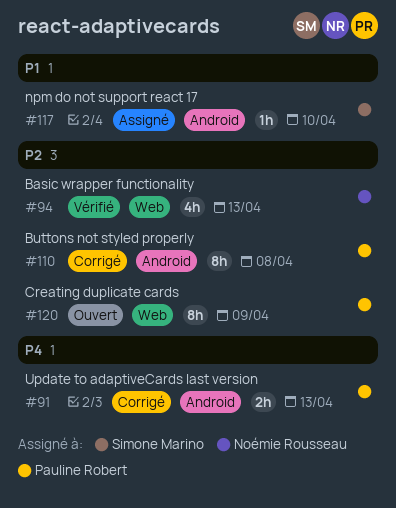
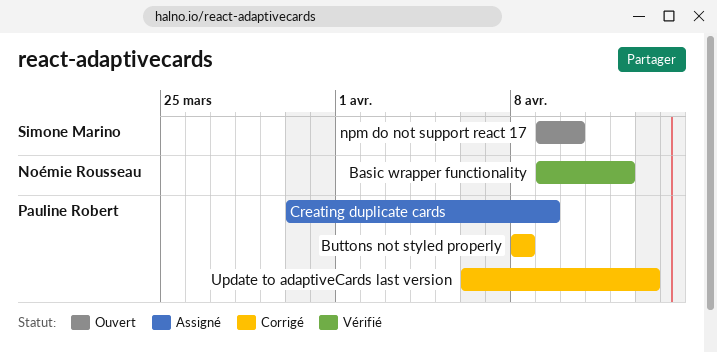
Basic wrapper functionality, due: Apr 13 -> Apr 12
Creating duplicate cards, status: Ouvert -> Assigné
npm do not support react 17, status: Assigné -> Ouvert

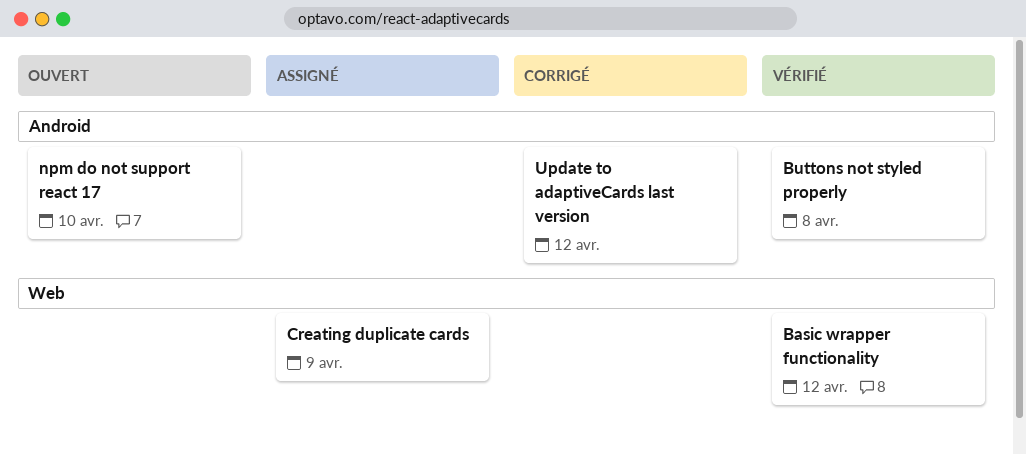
Buttons not styled properly, status: Corrigé -> Vérifié
Update to adaptiveCards last version, due: Apr 13 -> Apr 12

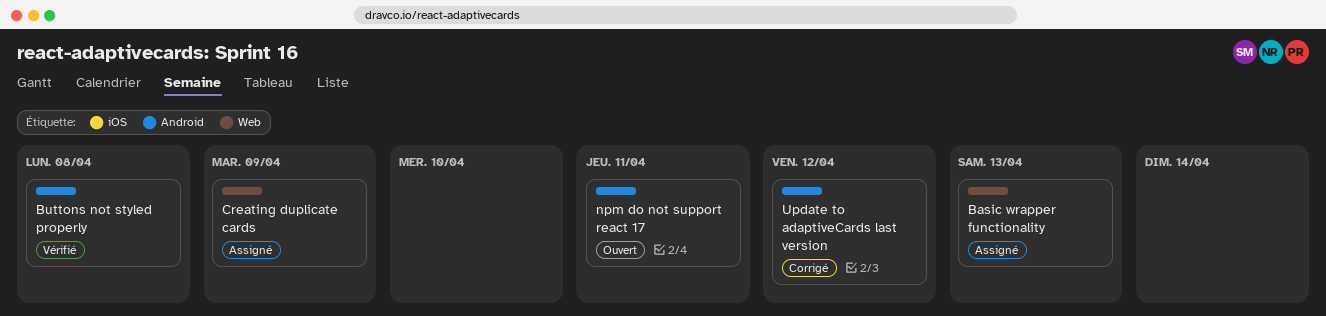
Basic wrapper functionality, status: Vérifié -> Assigné
Basic wrapper functionality, due: Apr 12 -> Apr 13
npm do not support react 17, due: Apr 10 -> Apr 11

